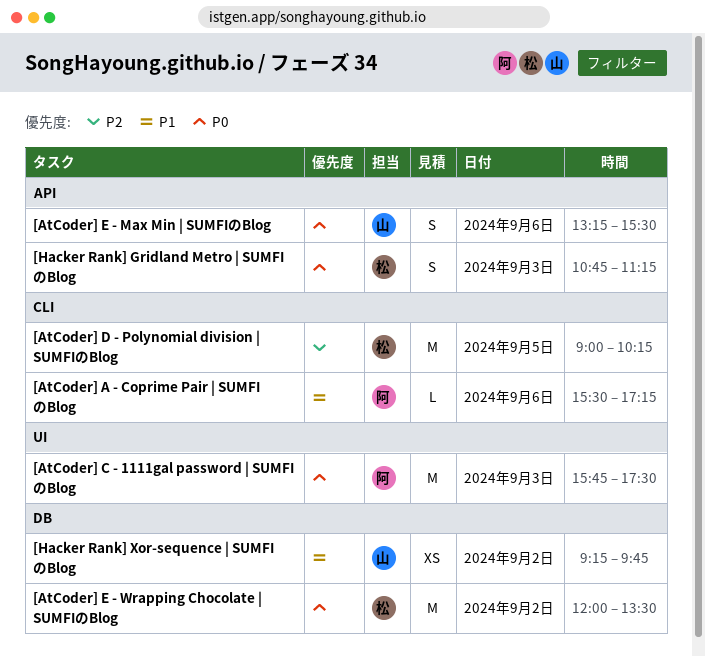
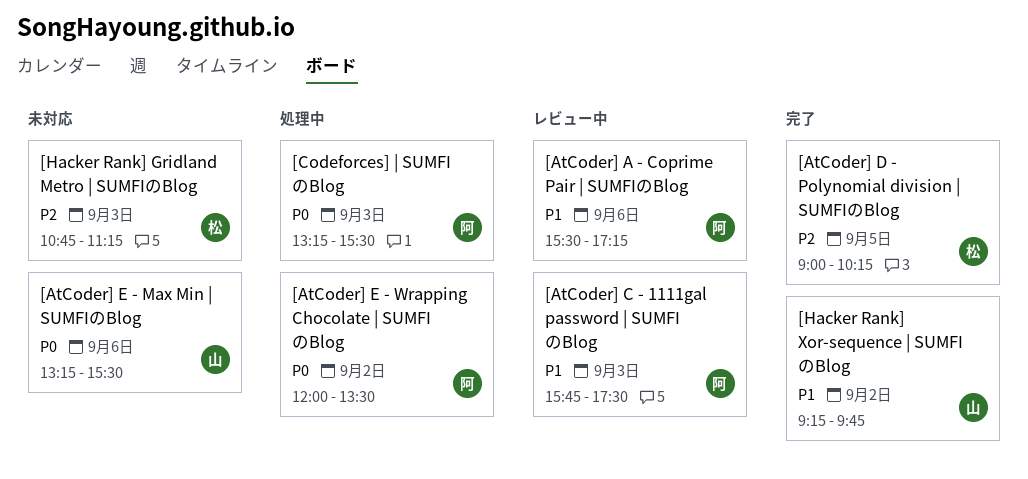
[AtCoder] C - 1111gal password | SUMFIのBlog, priority: P0 -> P1
[AtCoder] E - Wrapping Chocolate | SUMFIのBlog, owner: 松 -> 阿
[Codeforces] | SUMFIのBlog: none -> present
[Hacker Rank] Gridland Metro | SUMFIのBlog, priority: P0 -> P2

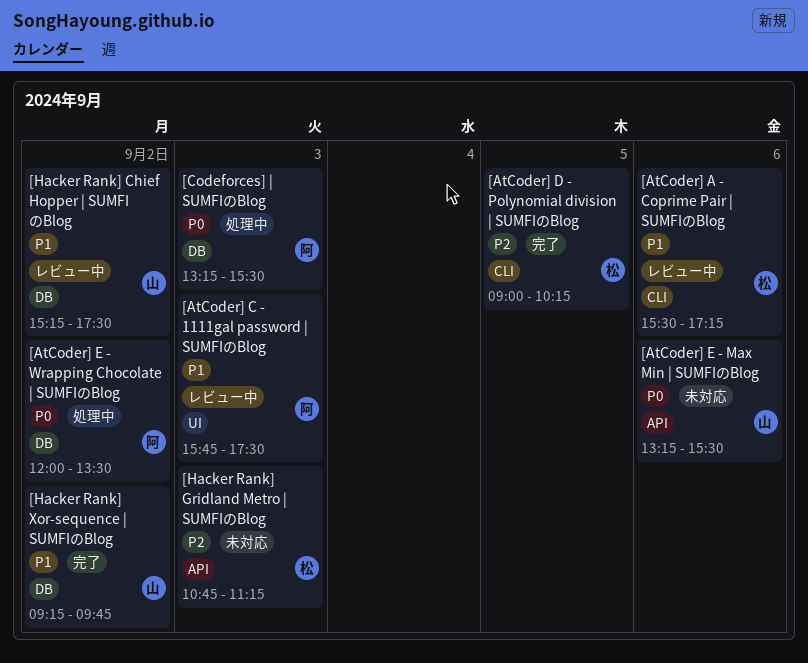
[AtCoder] A - Coprime Pair | SUMFIのBlog, owner: 阿 -> 松
[Hacker Rank] Chief Hopper | SUMFIのBlog: none -> present

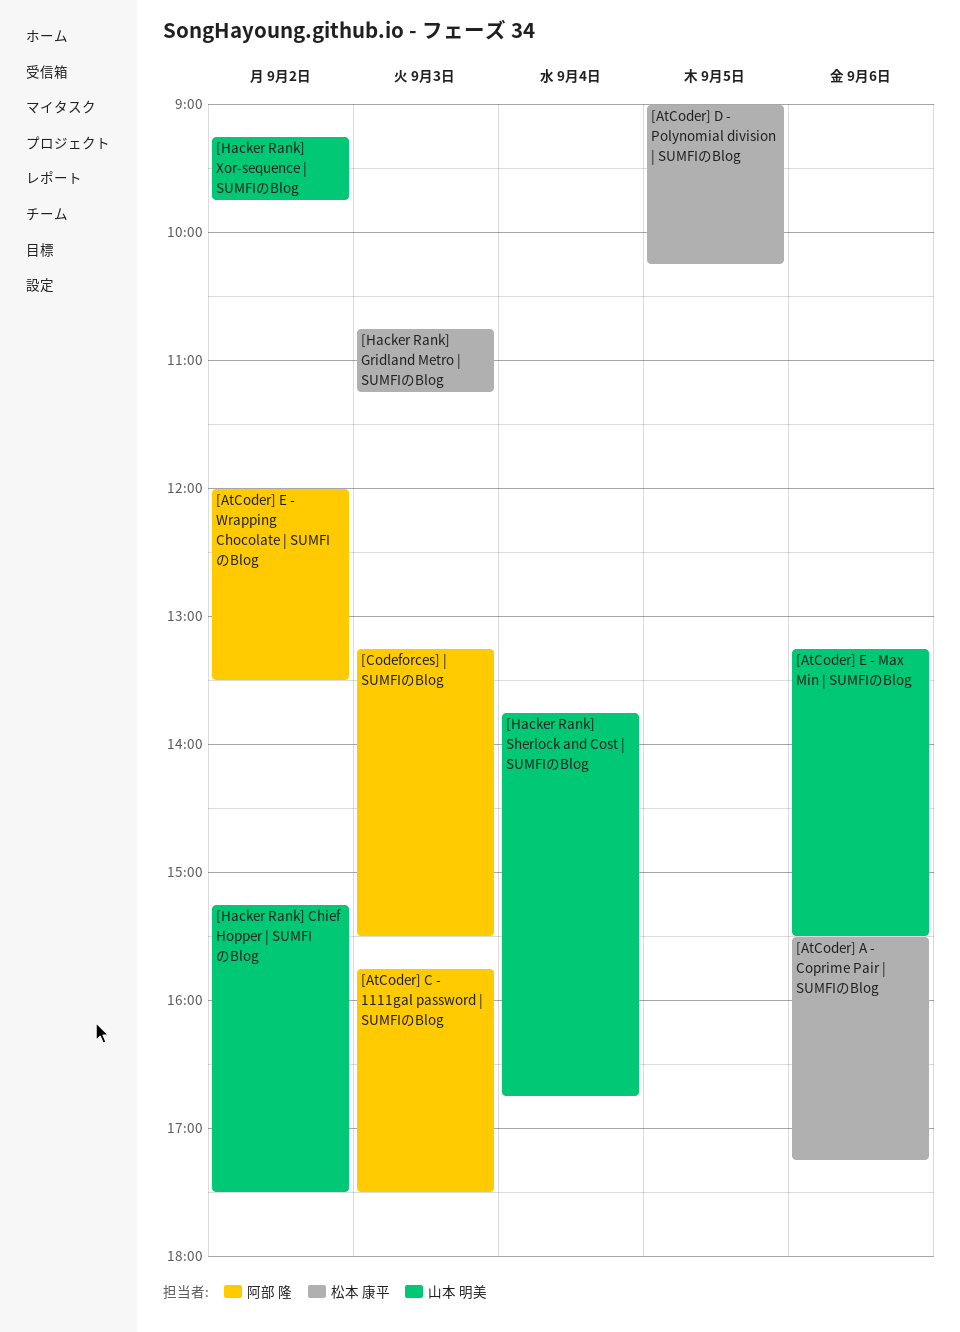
[Hacker Rank] Sherlock and Cost | SUMFIのBlog: none -> present

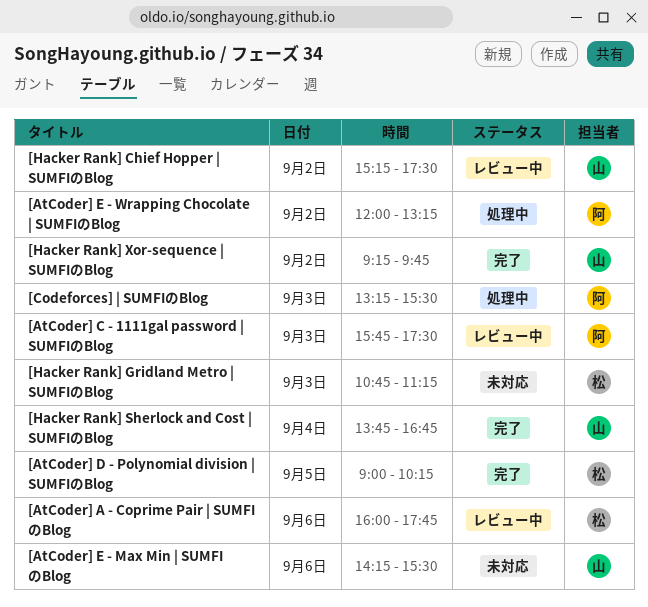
[AtCoder] A - Coprime Pair | SUMFIのBlog, begins: 15:30 -> 16:00
[AtCoder] A - Coprime Pair | SUMFIのBlog, ends: 17:15 -> 17:45
[AtCoder] E - Max Min | SUMFIのBlog, begins: 13:15 -> 14:15
[AtCoder] E - Wrapping Chocolate | SUMFIのBlog, ends: 13:30 -> 13:15

